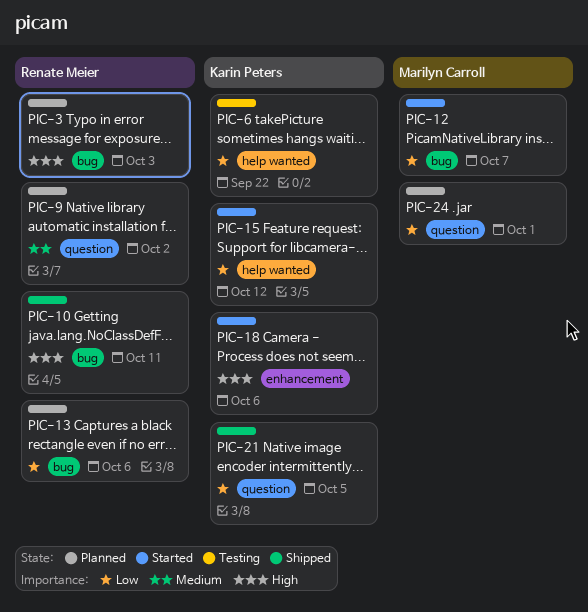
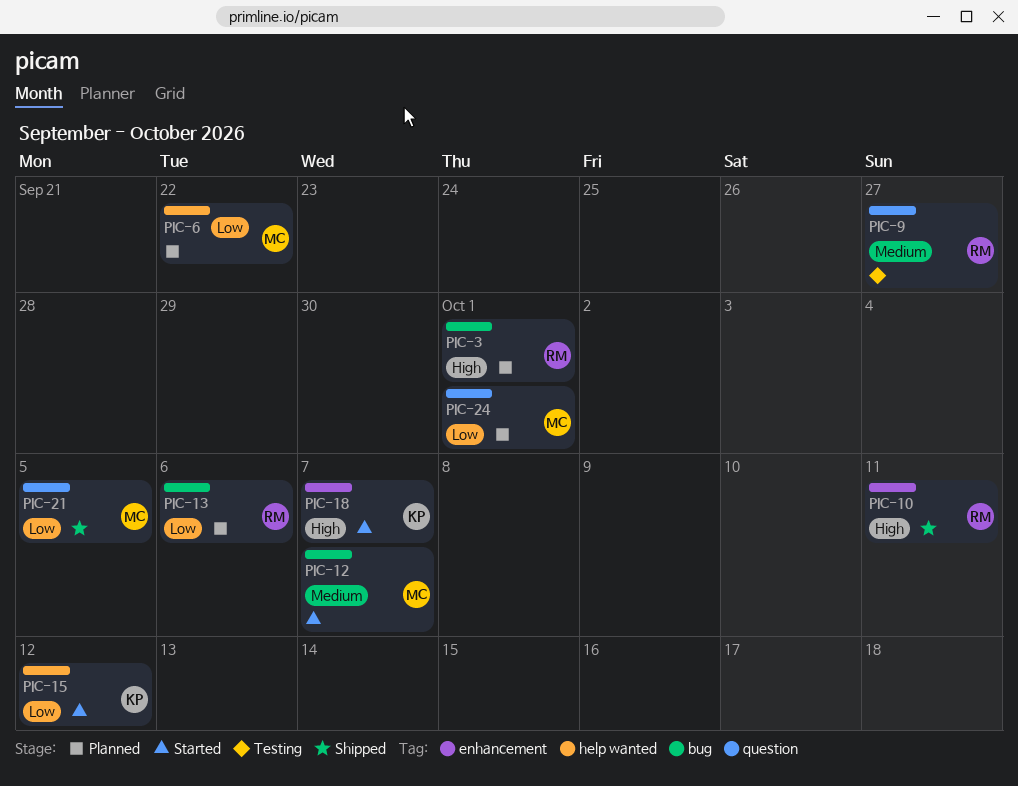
PIC-3, due: Oct 3 -> Oct 1
PIC-6, status: Testing -> Planned
PIC-6, owner: Karin Peters -> Marilyn Carroll
PIC-9, status: Planned -> Testing
PIC-9, due: Oct 2 -> Sep 27
PIC-10, label: bug -> enhancement
PIC-12, priority: Low -> Medium
PIC-18, due: Oct 6 -> Oct 7
PIC-21, owner: Karin Peters -> Marilyn Carroll

